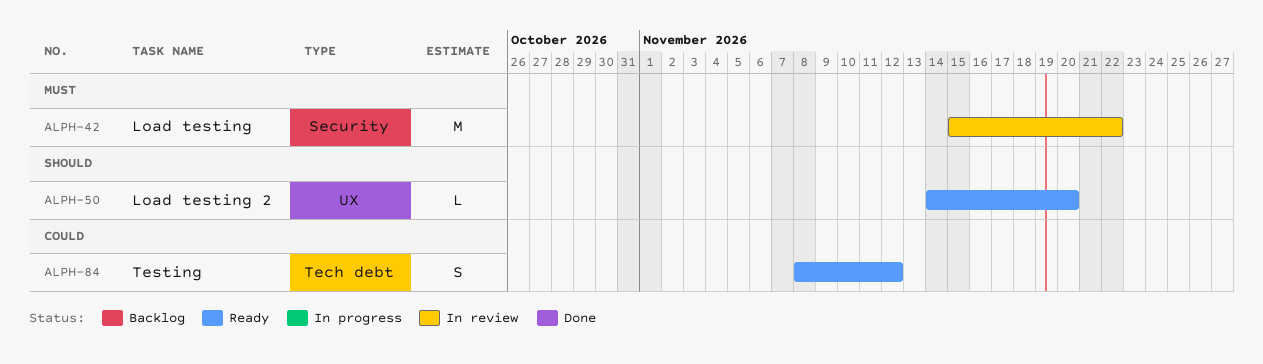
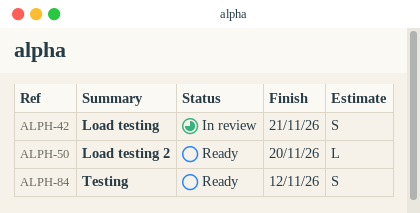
ALPH-42, estimate: M -> S
ALPH-42, due: Nov 22 -> Nov 21

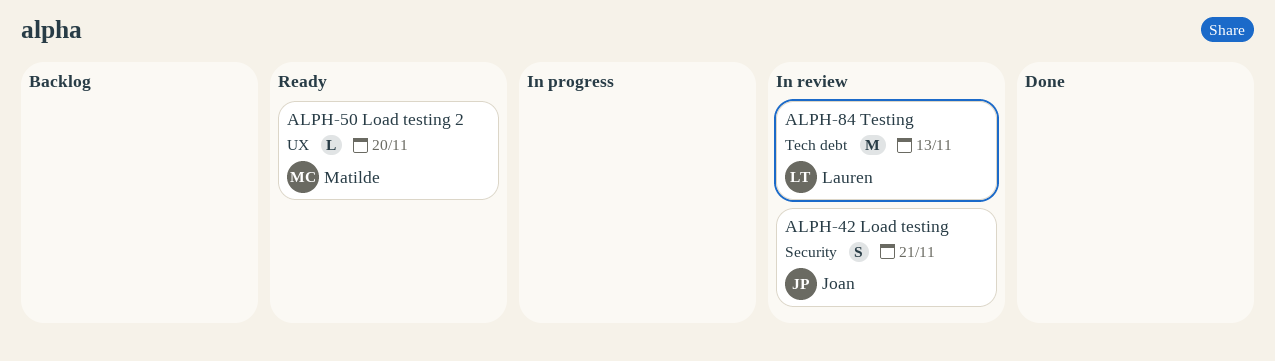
ALPH-84, status: Ready -> In review
ALPH-84, estimate: S -> M
ALPH-84, due: Nov 12 -> Nov 13

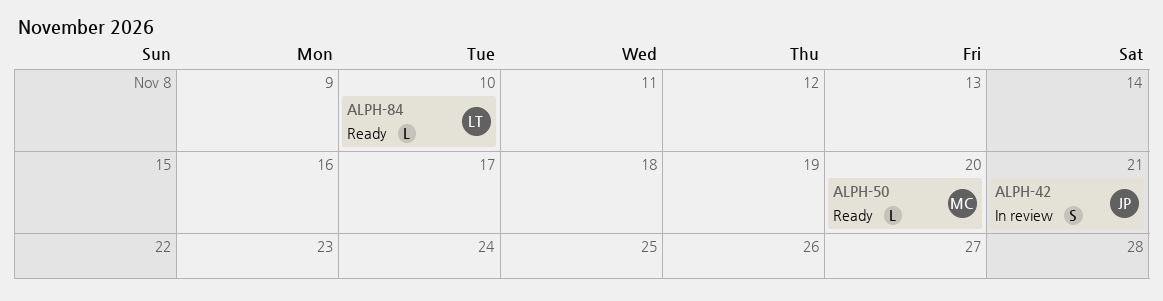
ALPH-84, status: In review -> Ready
ALPH-84, estimate: M -> L
ALPH-84, due: Nov 13 -> Nov 10

